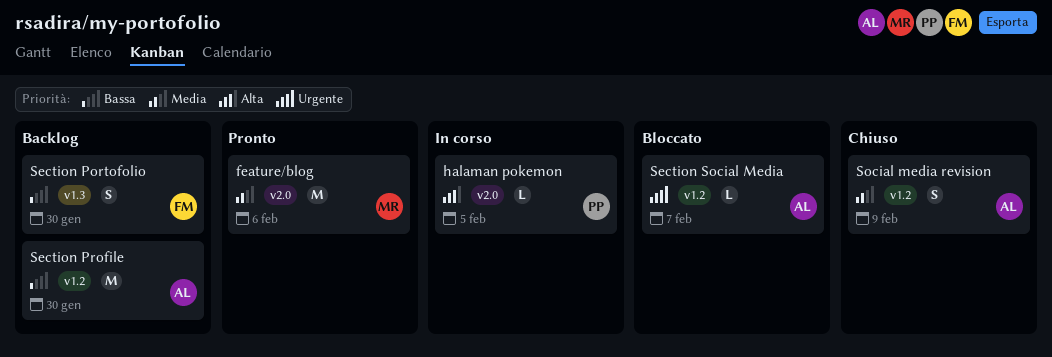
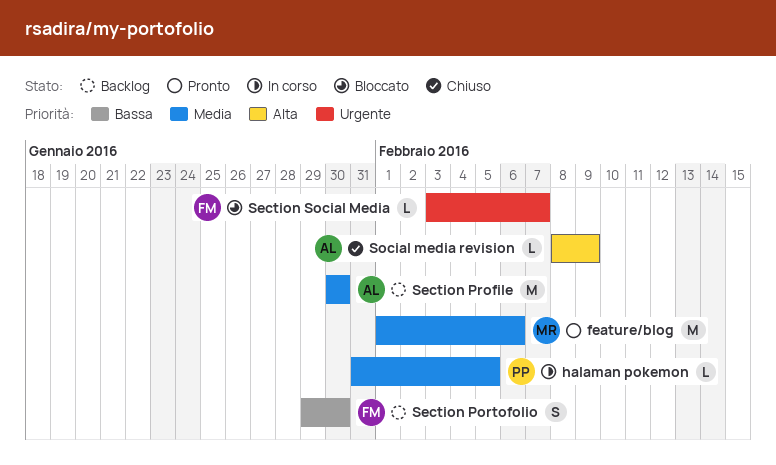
halaman pokemon, priority: Alta -> Media
Section Profile, priority: Bassa -> Media
Section Social Media, owner: AL -> FM
Social media revision, priority: Media -> Alta
Social media revision, estimate: S -> L

